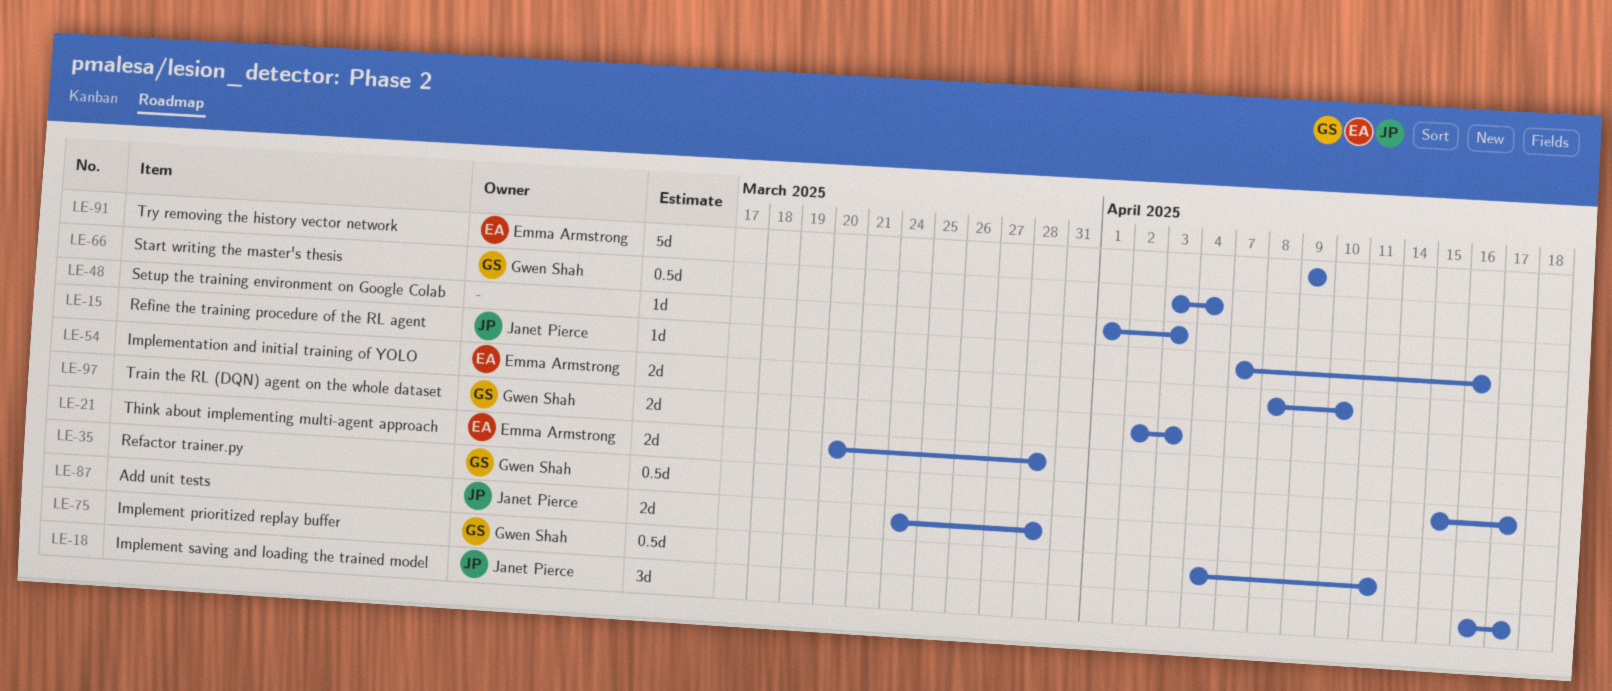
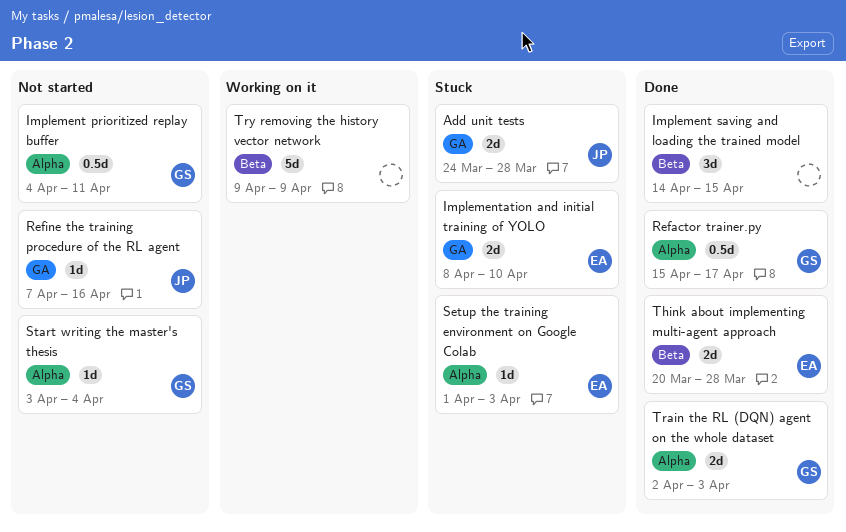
Implement saving and loading the trained model, owner: Janet Pierce -> none
Implement saving and loading the trained model, start: Apr 16 -> Apr 14
Implement saving and loading the trained model, due: Apr 17 -> Apr 15
Setup the training environment on Google Colab, owner: none -> Emma Armstrong
Start writing the master's thesis, estimate: 0.5d -> 1d
Try removing the history vector network, owner: Emma Armstrong -> none

